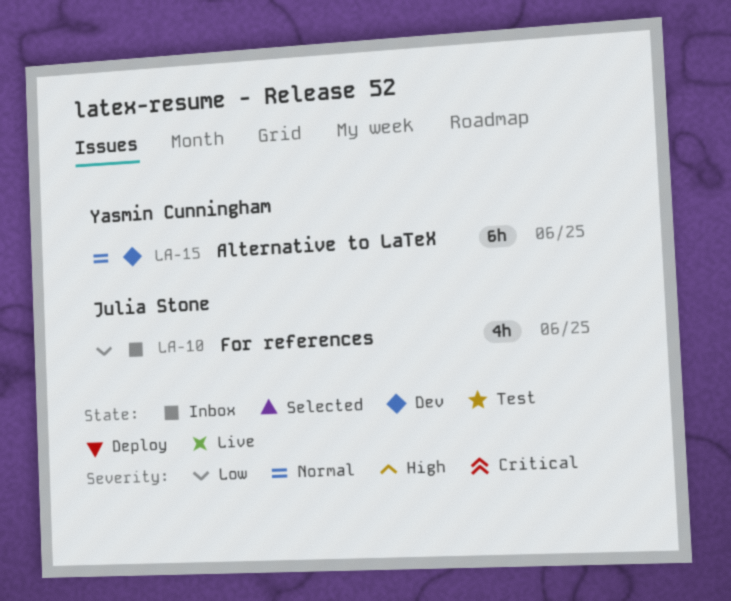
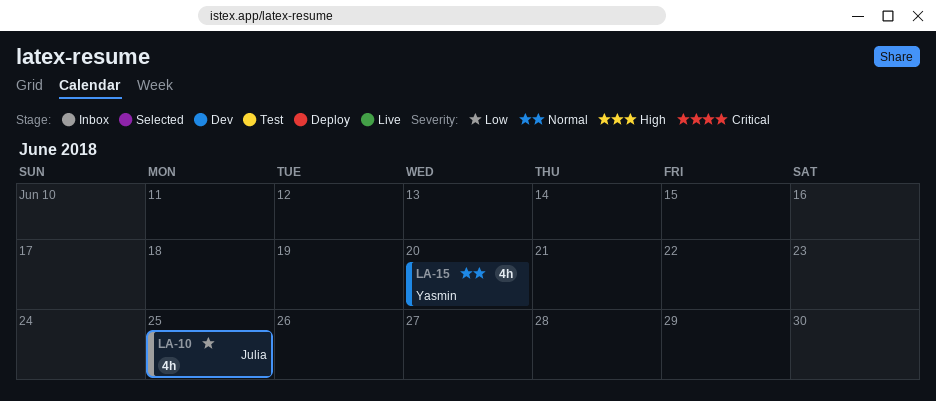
LA-15, estimate: 6h -> 4h
LA-15, due: Jun 25 -> Jun 20

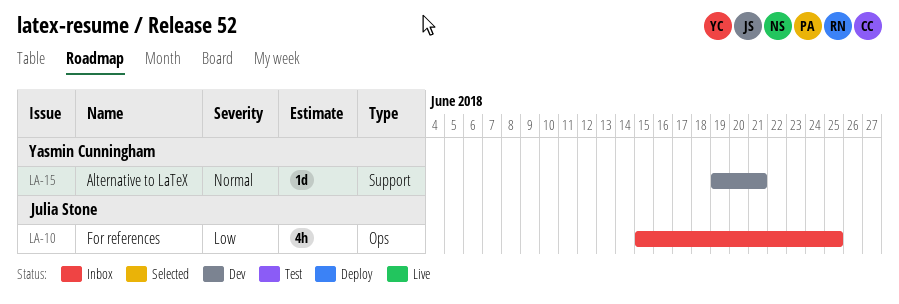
LA-15, estimate: 4h -> 1d
LA-15, due: Jun 20 -> Jun 21

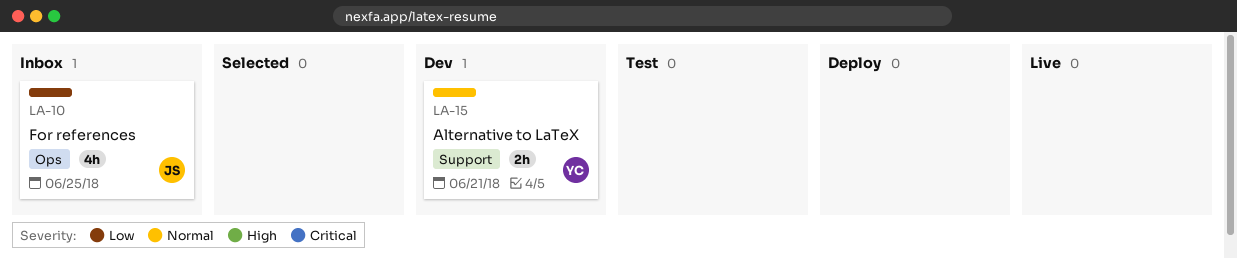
LA-15, estimate: 1d -> 2h

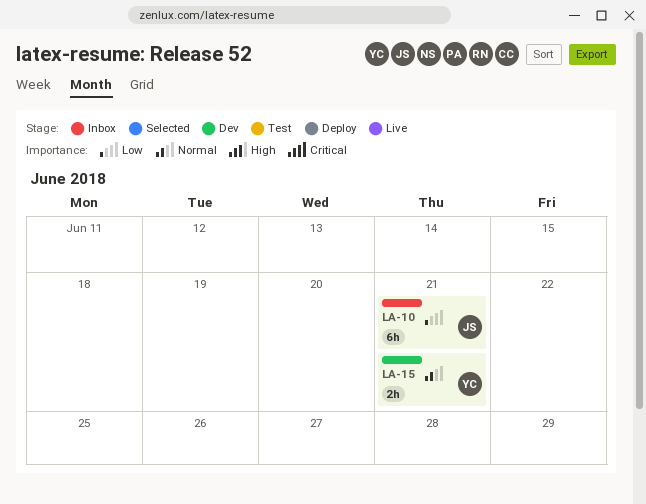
LA-10, estimate: 4h -> 6h
LA-10, due: Jun 25 -> Jun 21

